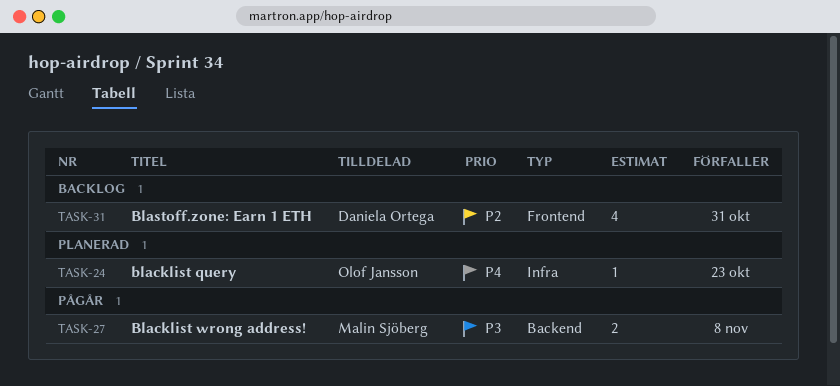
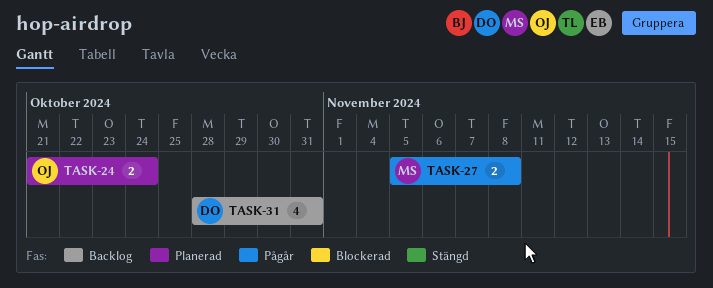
TASK-24, estimate: 1 -> 2
TASK-24, due: Oct 23 -> Oct 24

